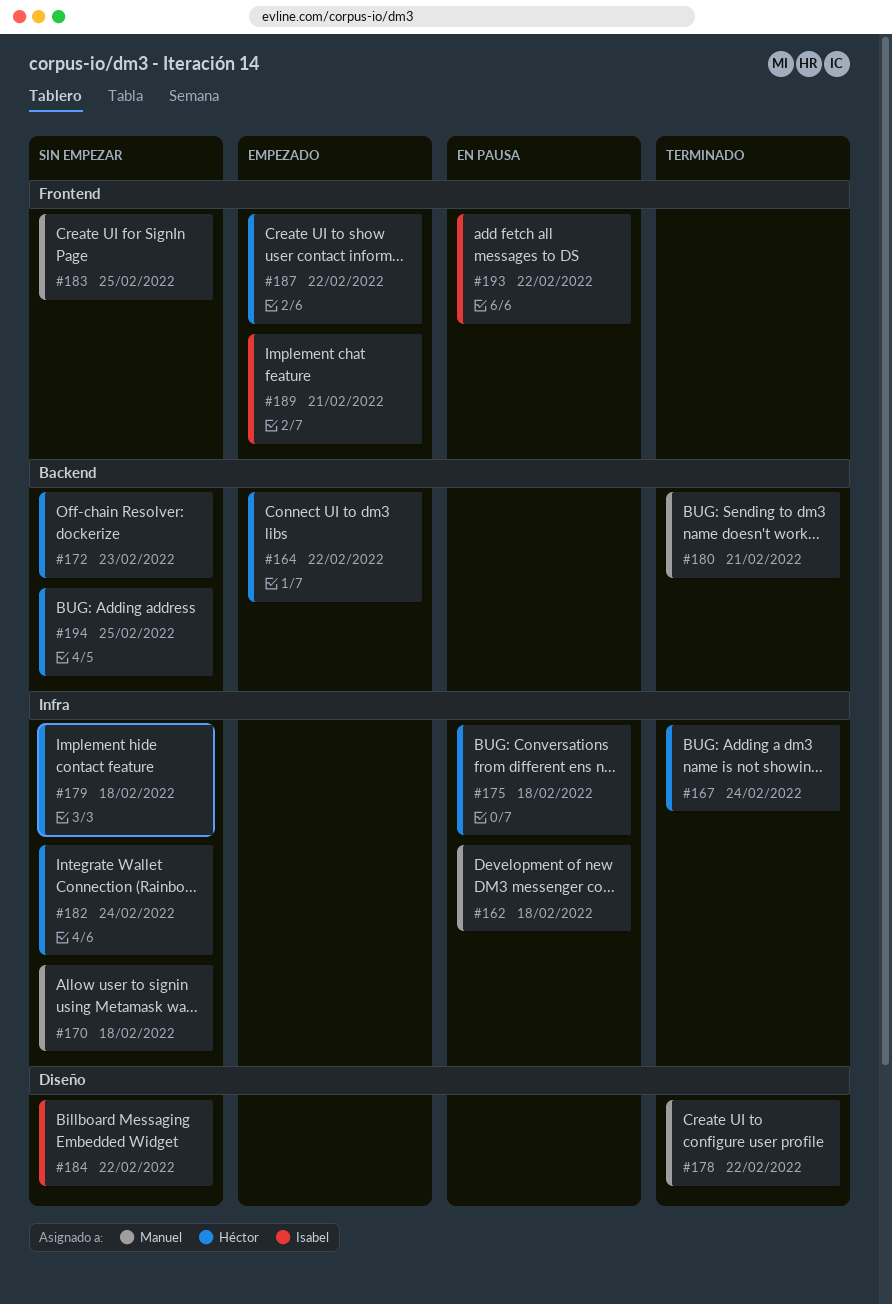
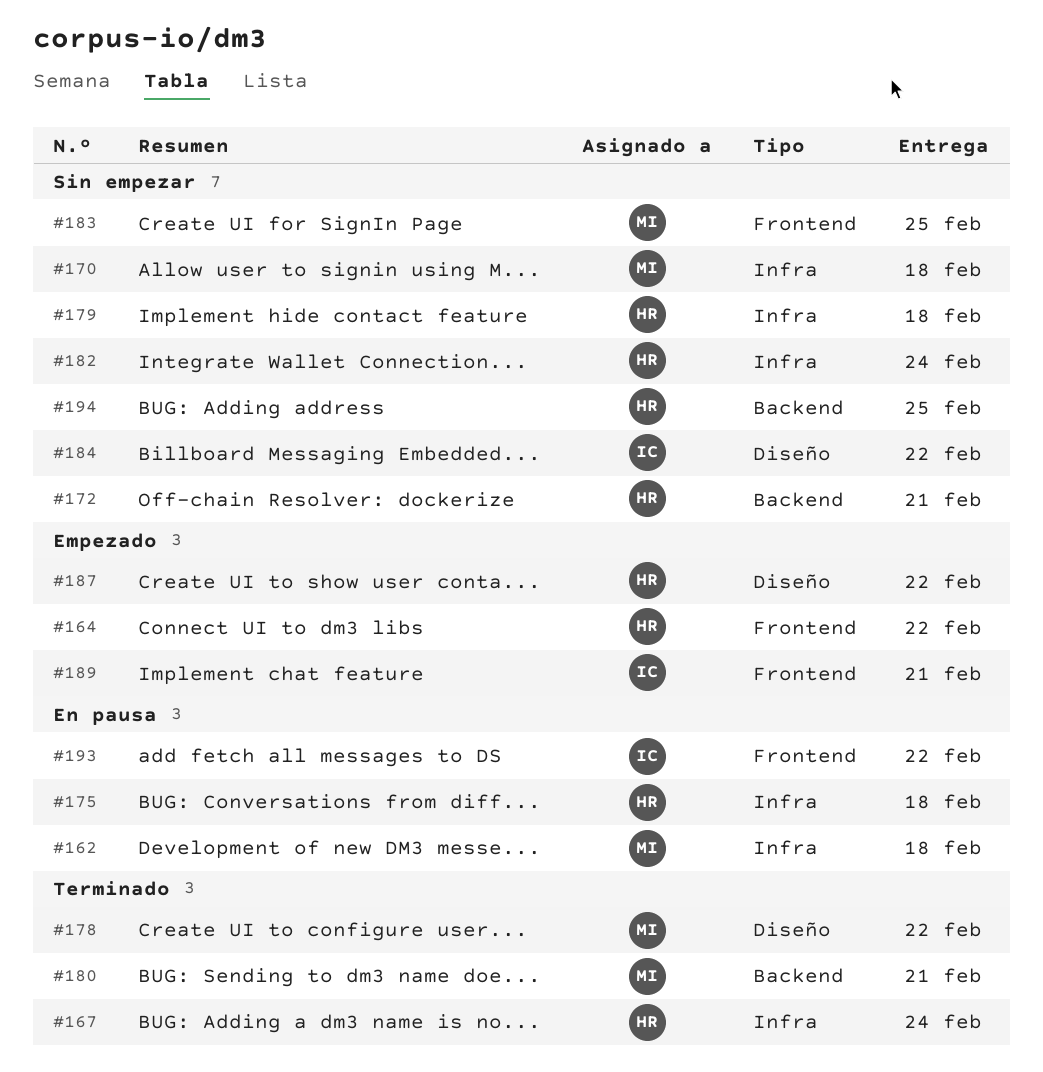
#164, label: Backend -> Frontend
#172, due: Feb 23 -> Feb 21
#187, label: Frontend -> Diseño

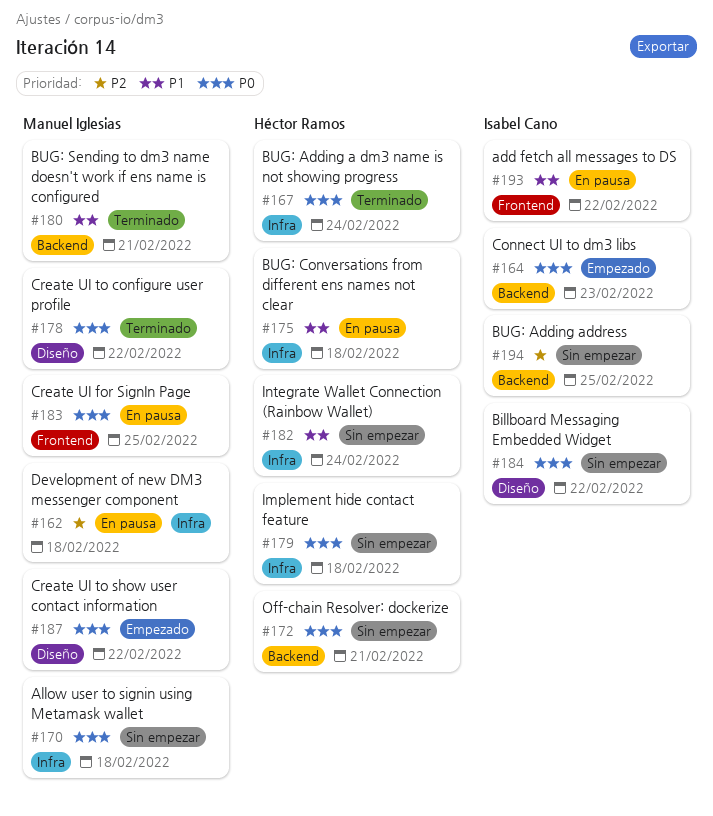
#164, owner: Héctor Ramos -> Isabel Cano
#164, label: Frontend -> Backend
#164, due: Feb 22 -> Feb 23
#183, status: Sin empezar -> En pausa
#187, owner: Héctor Ramos -> Manuel Iglesias
#189: present -> none
#194, owner: Héctor Ramos -> Isabel Cano

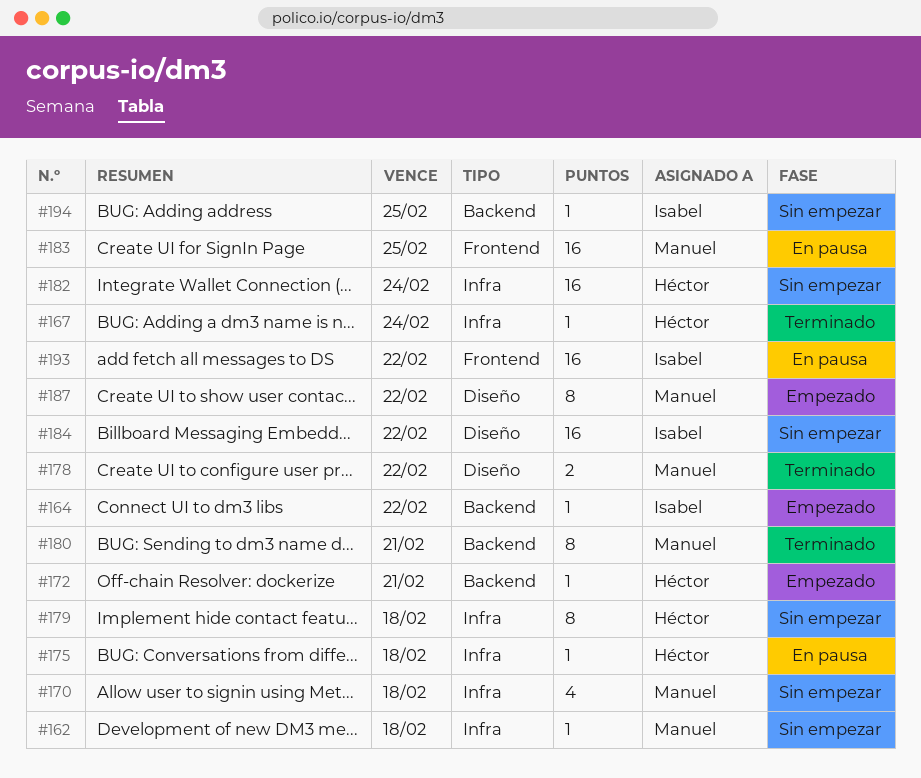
#162, status: En pausa -> Sin empezar
#164, due: Feb 23 -> Feb 22
#172, status: Sin empezar -> Empezado

